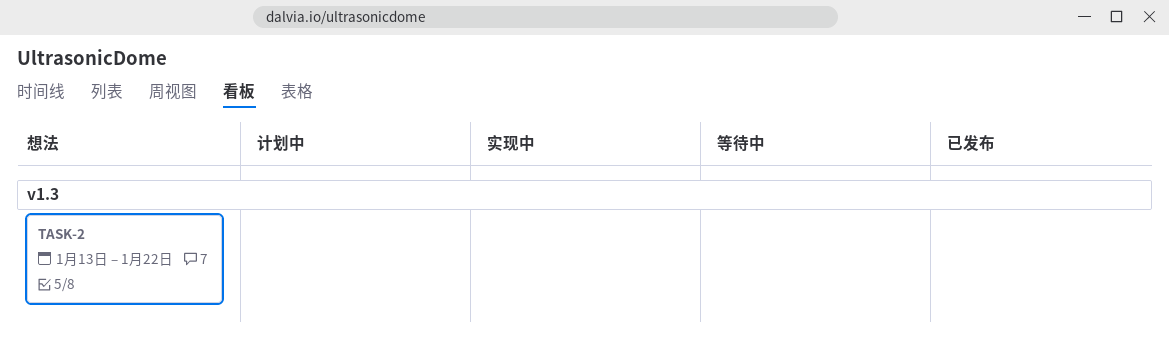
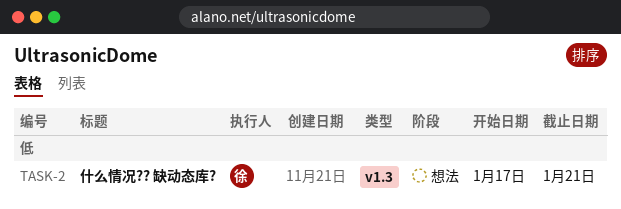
TASK-2, start: Jan 13 -> Jan 17
TASK-2, due: Jan 22 -> Jan 21

